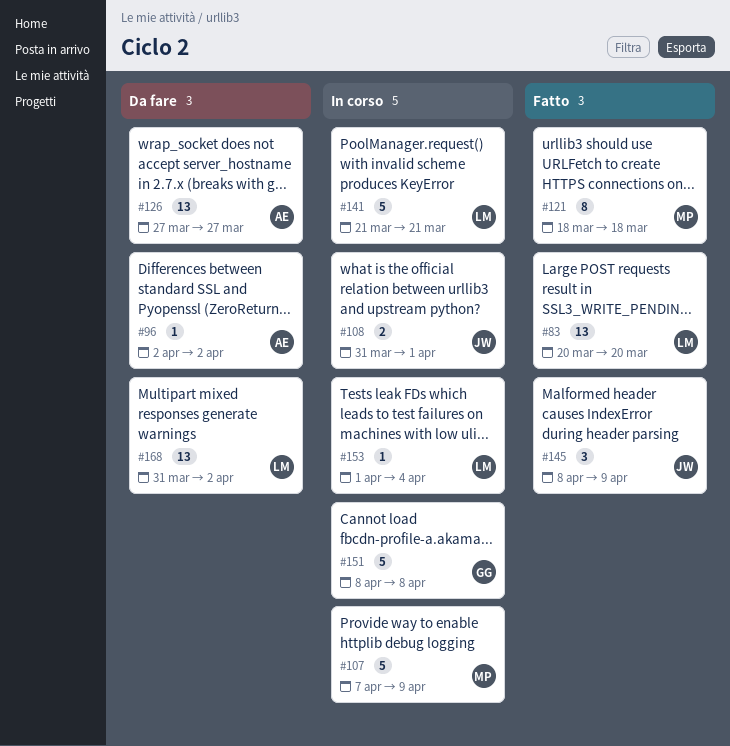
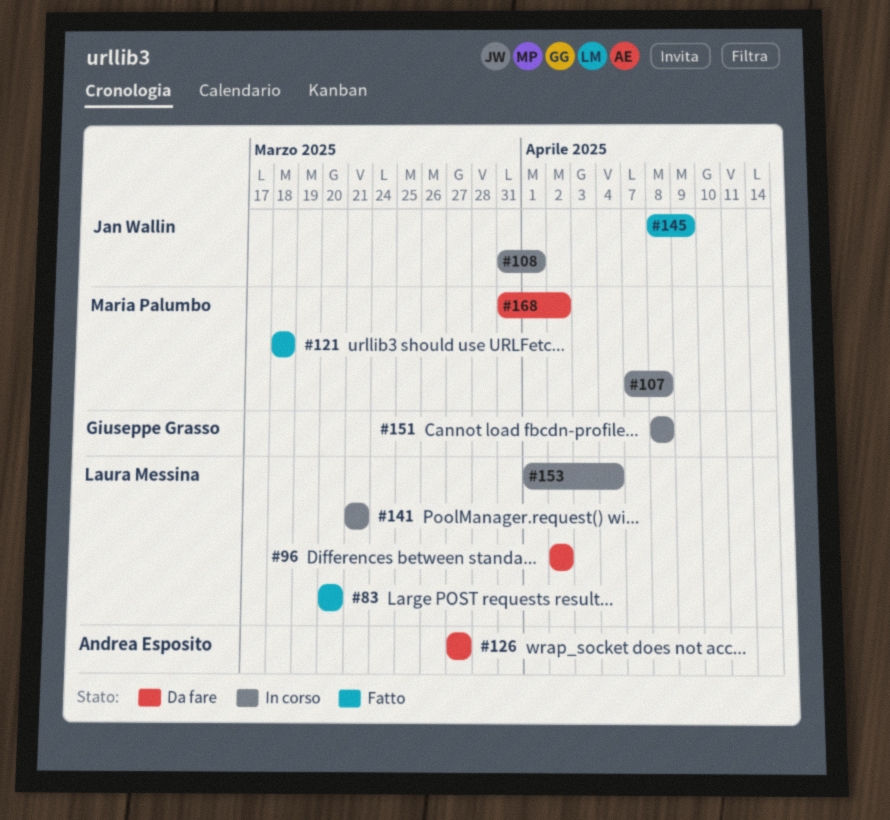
#96, owner: Andrea Esposito -> Laura Messina
#107, due: Apr 9 -> Apr 8
#168, owner: Laura Messina -> Maria Palumbo

